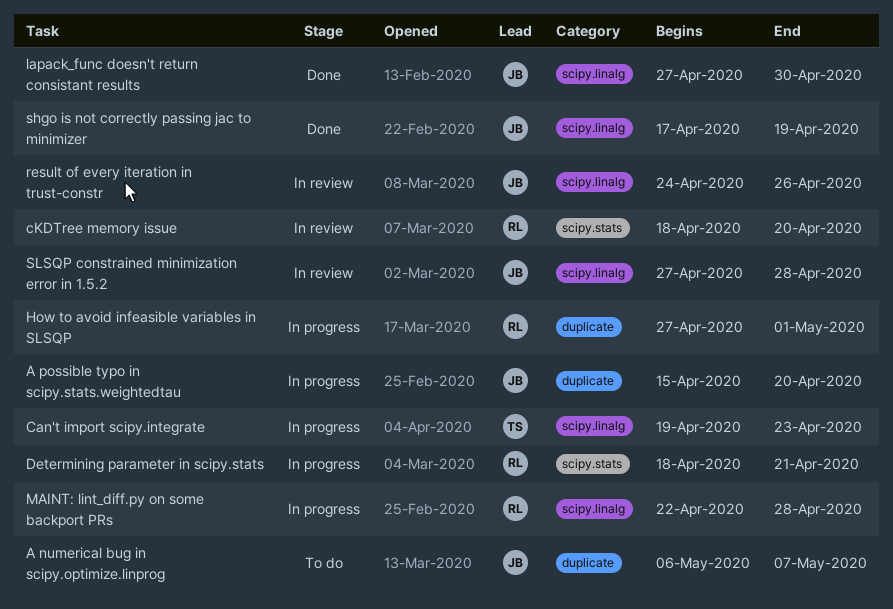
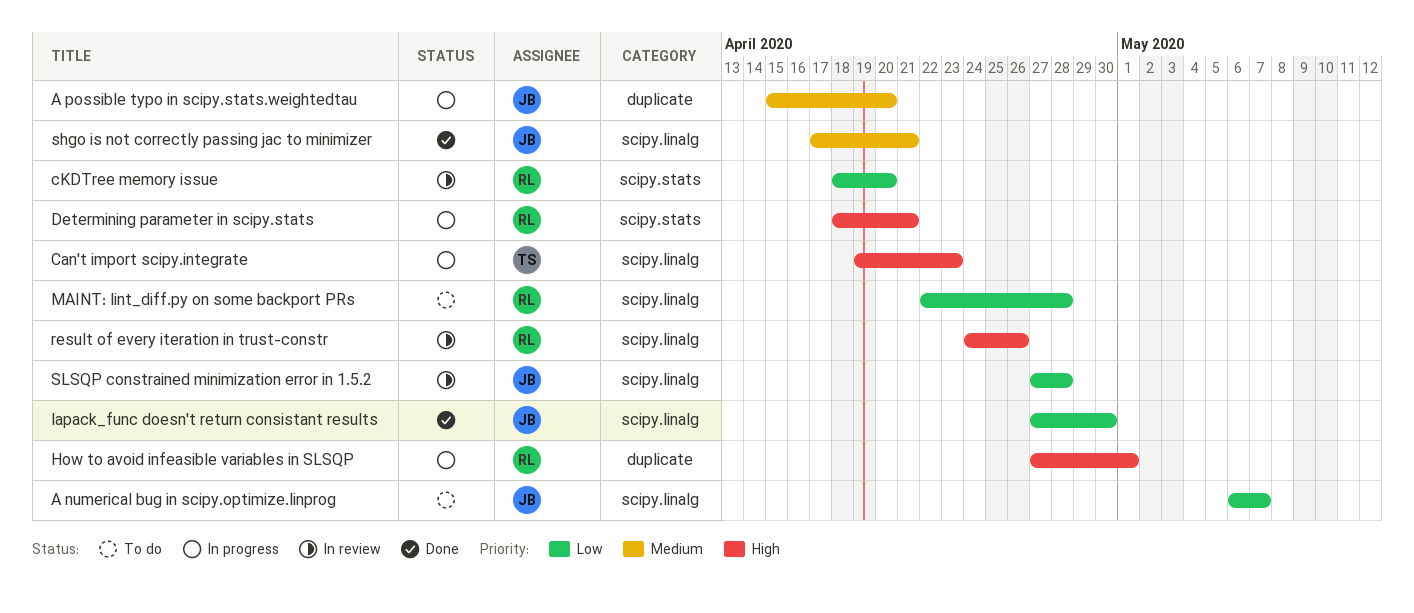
A numerical bug in scipy.optimize.linprog, label: duplicate -> scipy.linalg
MAINT: lint_diff.py on some backport PRs, status: In progress -> To do
result of every iteration in trust-constr, owner: JB -> RL
shgo is not correctly passing jac to minimizer, due: Apr 19 -> Apr 21

